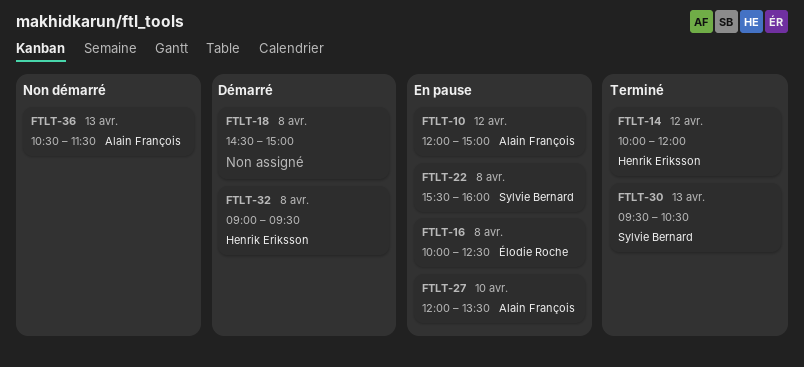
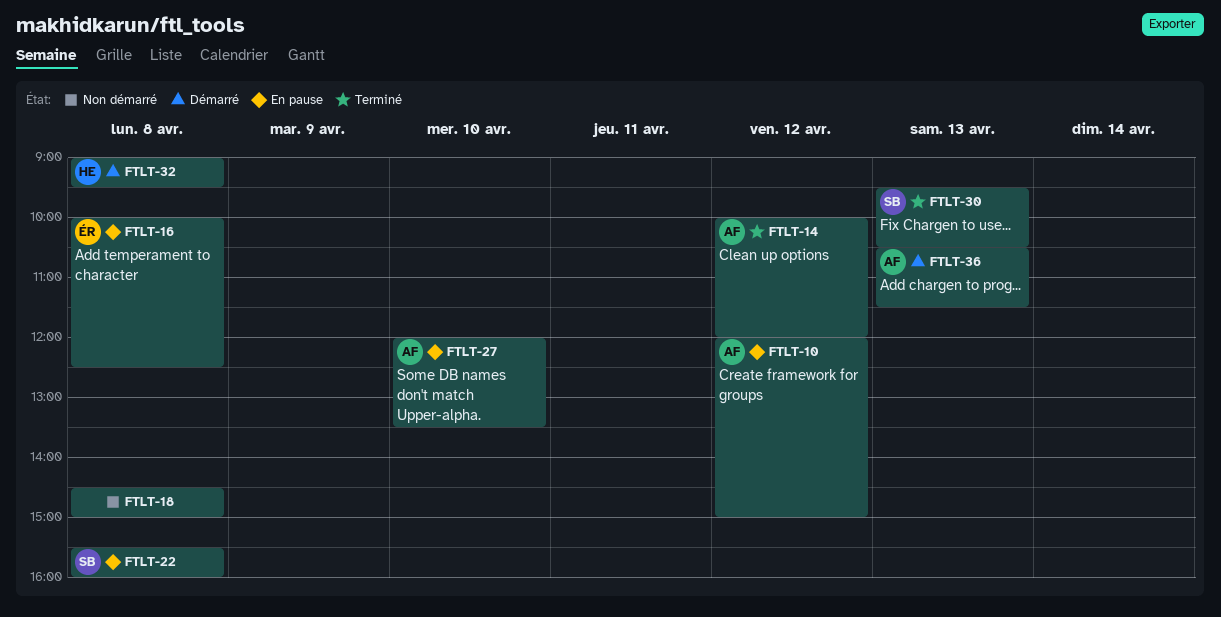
FTLT-14, owner: Henrik Eriksson -> Alain François
FTLT-18, status: Démarré -> Non démarré
FTLT-36, status: Non démarré -> Démarré

